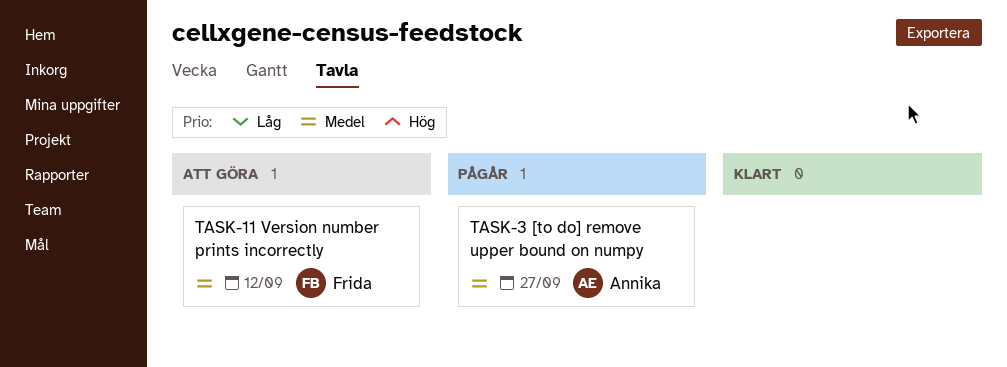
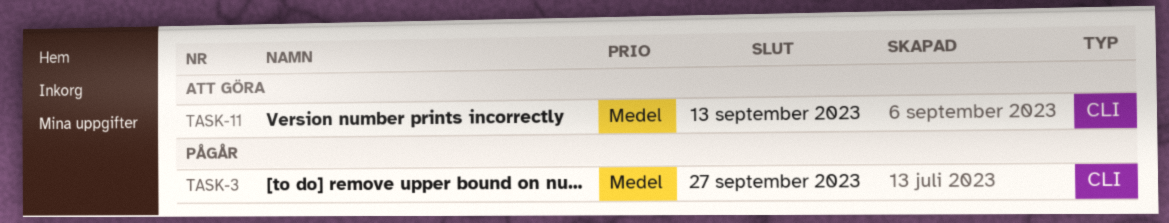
TASK-11, due: Sep 12 -> Sep 13

